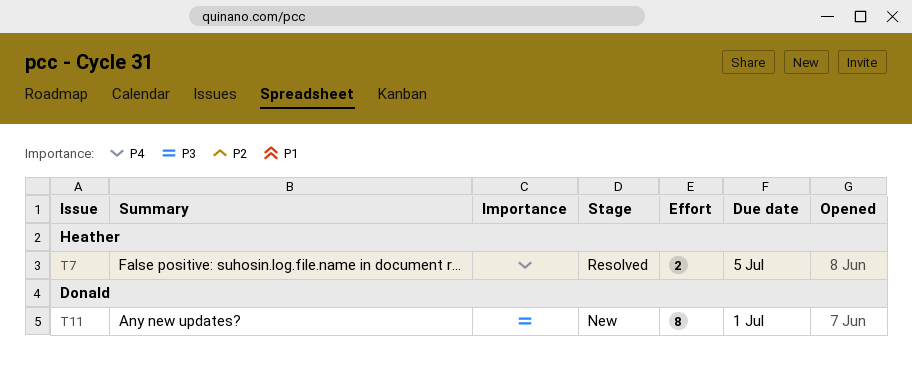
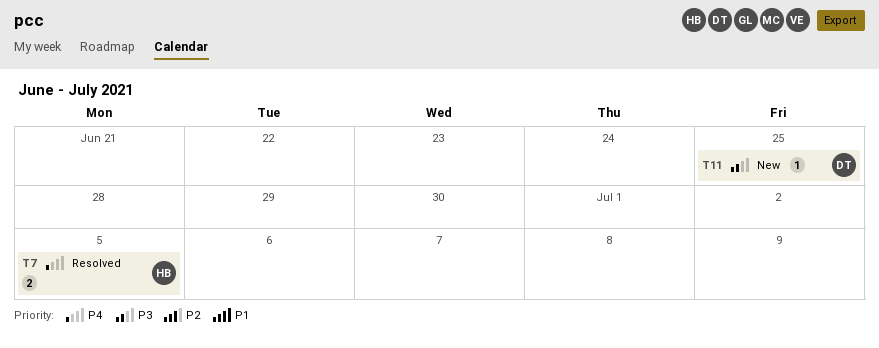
T11, estimate: 8 -> 1
T11, due: Jul 1 -> Jun 25

